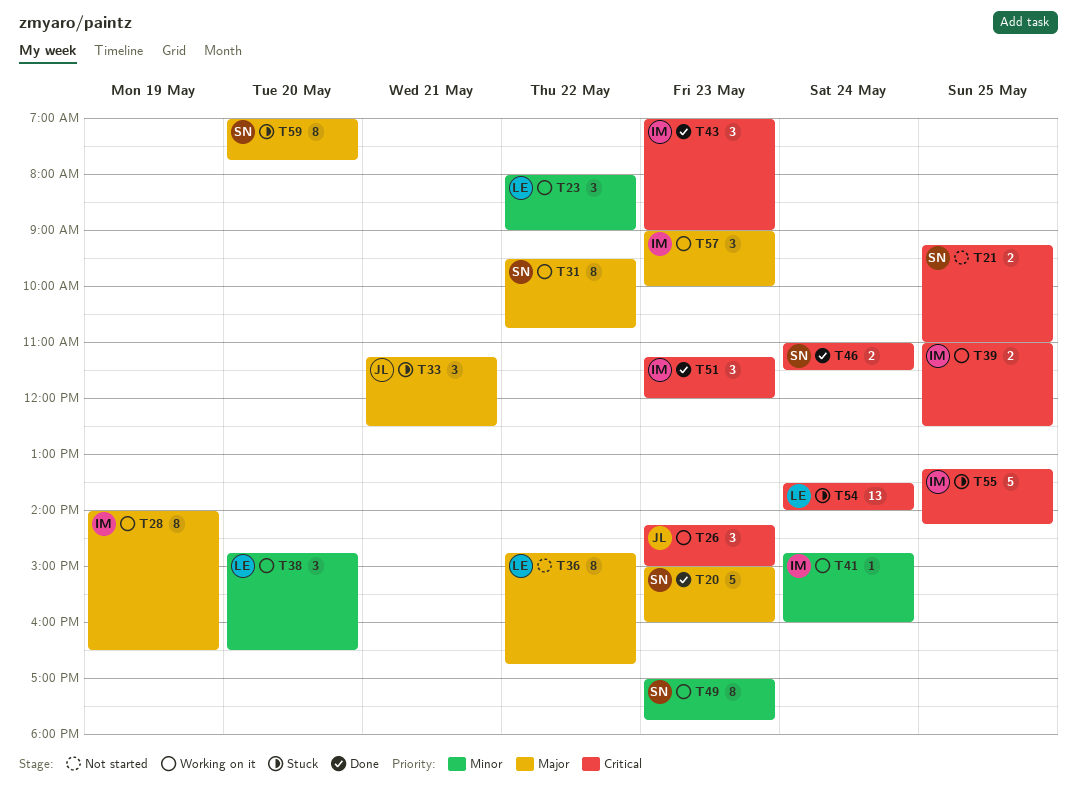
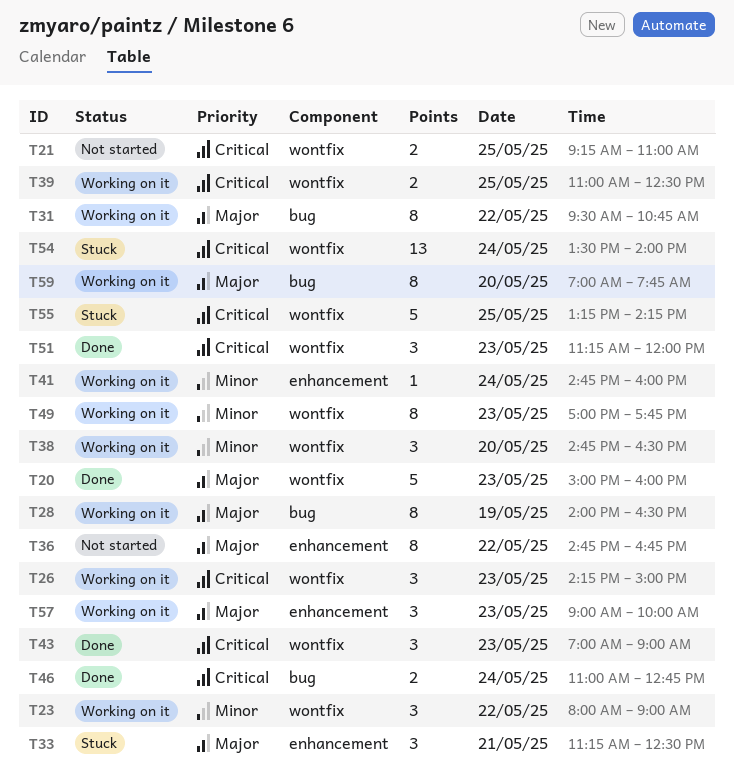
T46, ends: 11:30 -> 12:45
T59, status: Stuck -> Working on it

